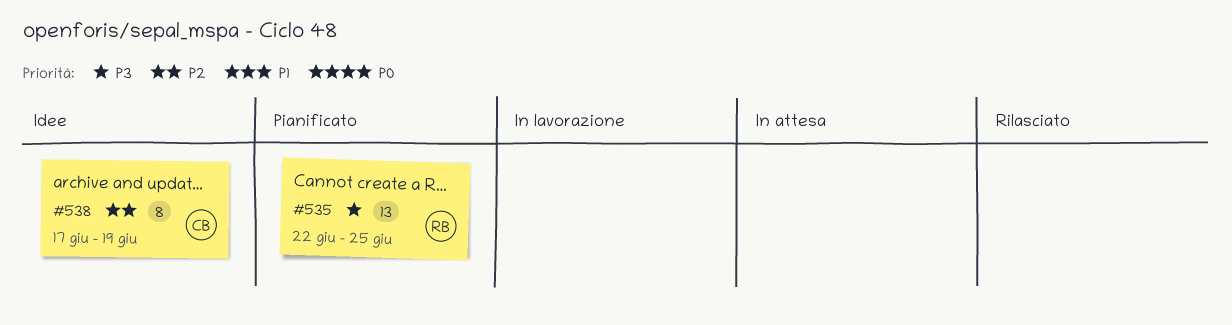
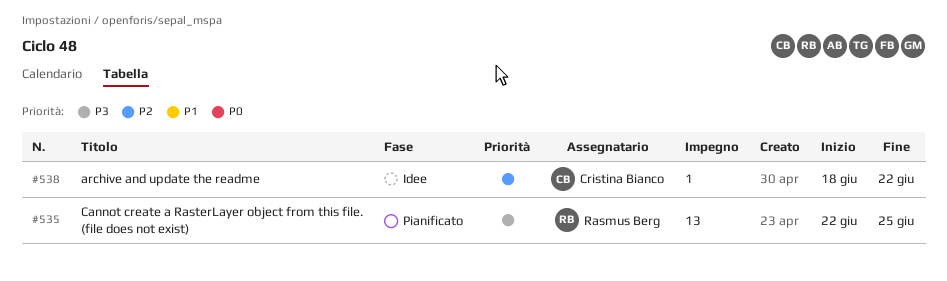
#538, estimate: 8 -> 1
#538, start: Jun 17 -> Jun 18
#538, due: Jun 19 -> Jun 22

